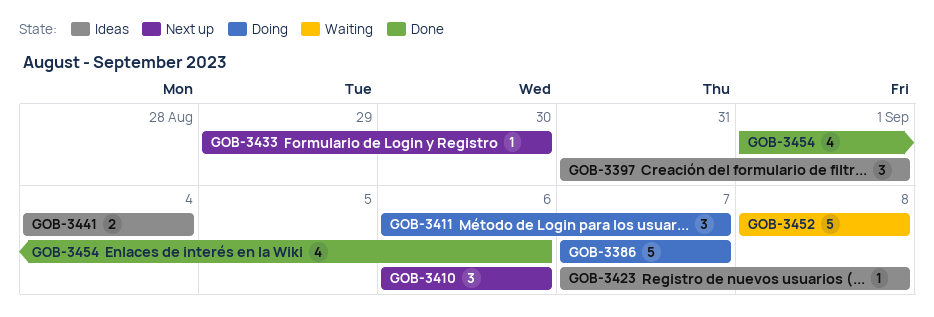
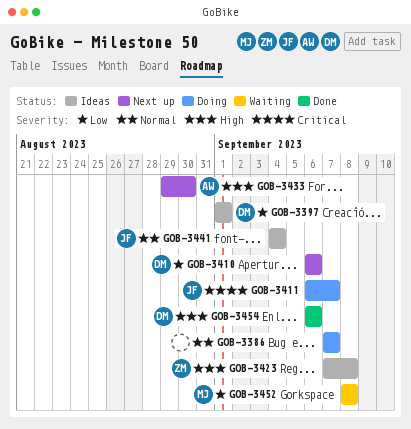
GOB-3397, start: Aug 31 -> Sep 1
GOB-3454, start: Sep 1 -> Sep 6

